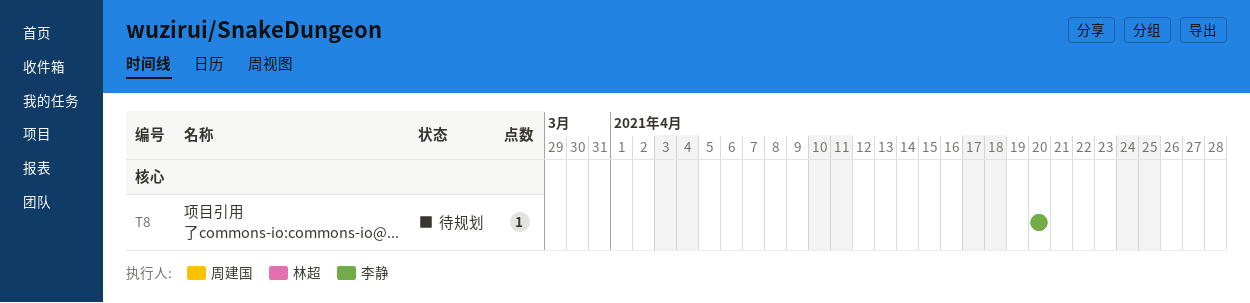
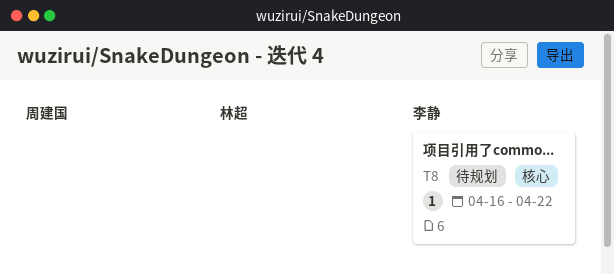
T8, start: Apr 20 -> Apr 16
T8, due: Apr 20 -> Apr 22

